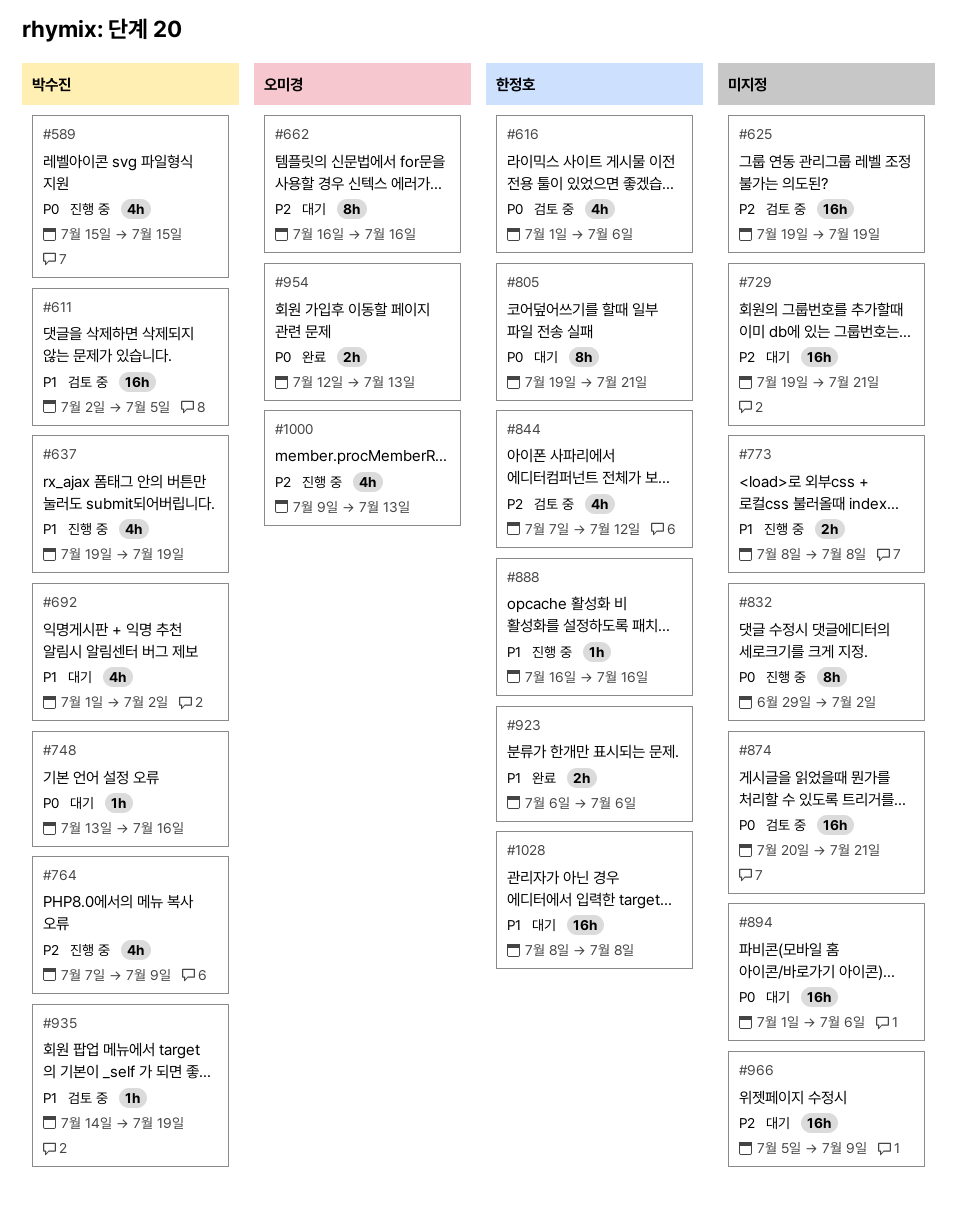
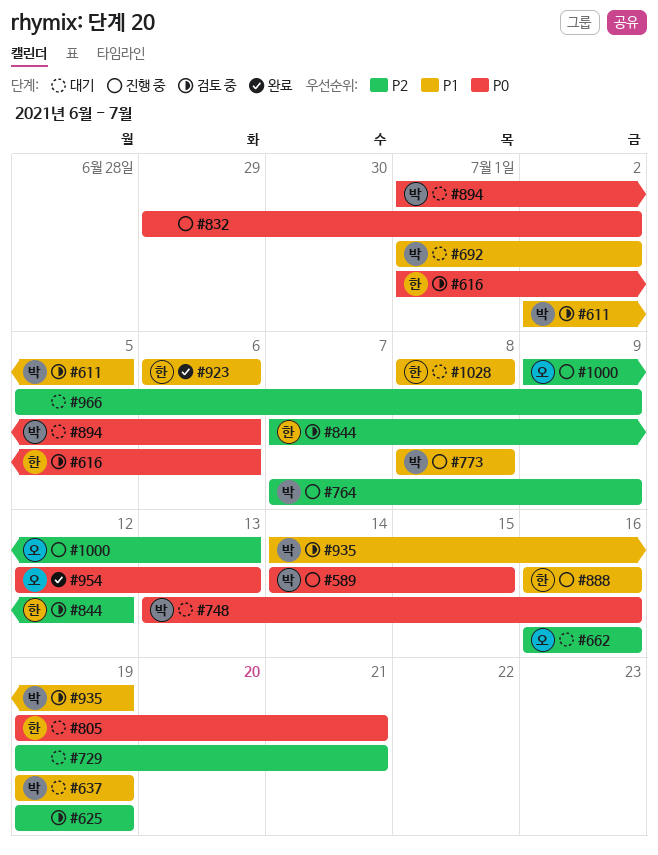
#589, start: Jul 15 -> Jul 14
#637, status: 진행 중 -> 대기
#773, owner: none -> 박수진
#874: present -> none
#894, owner: none -> 박수진

